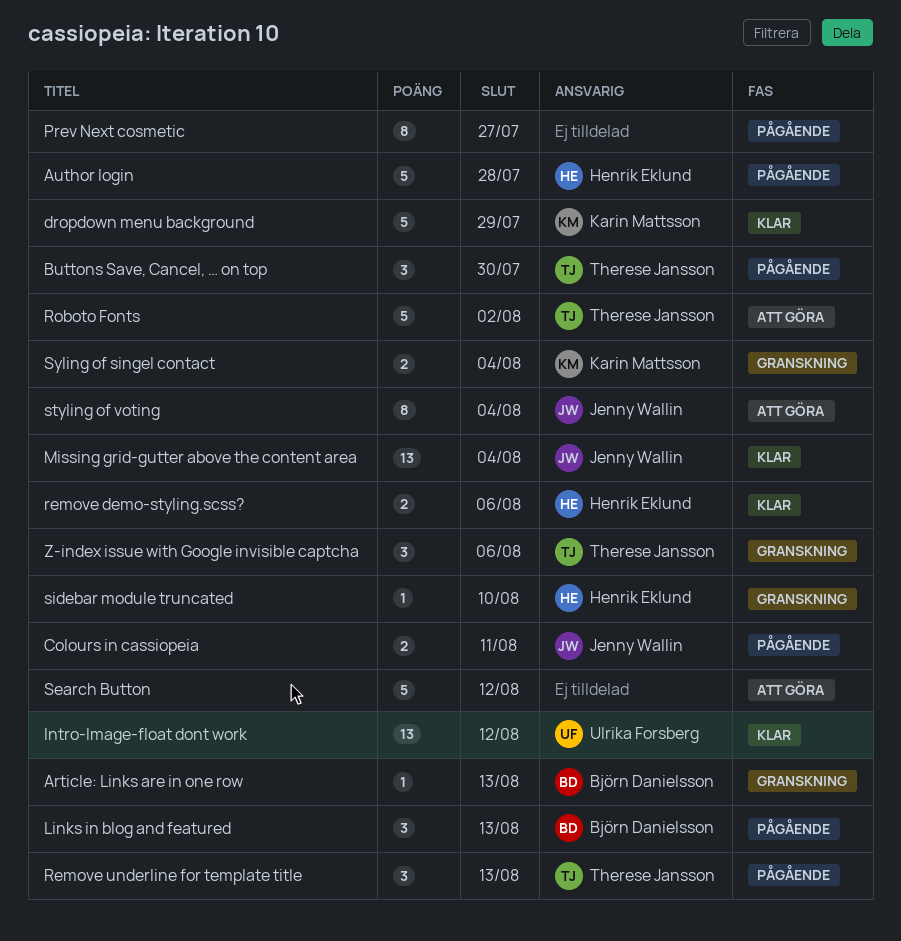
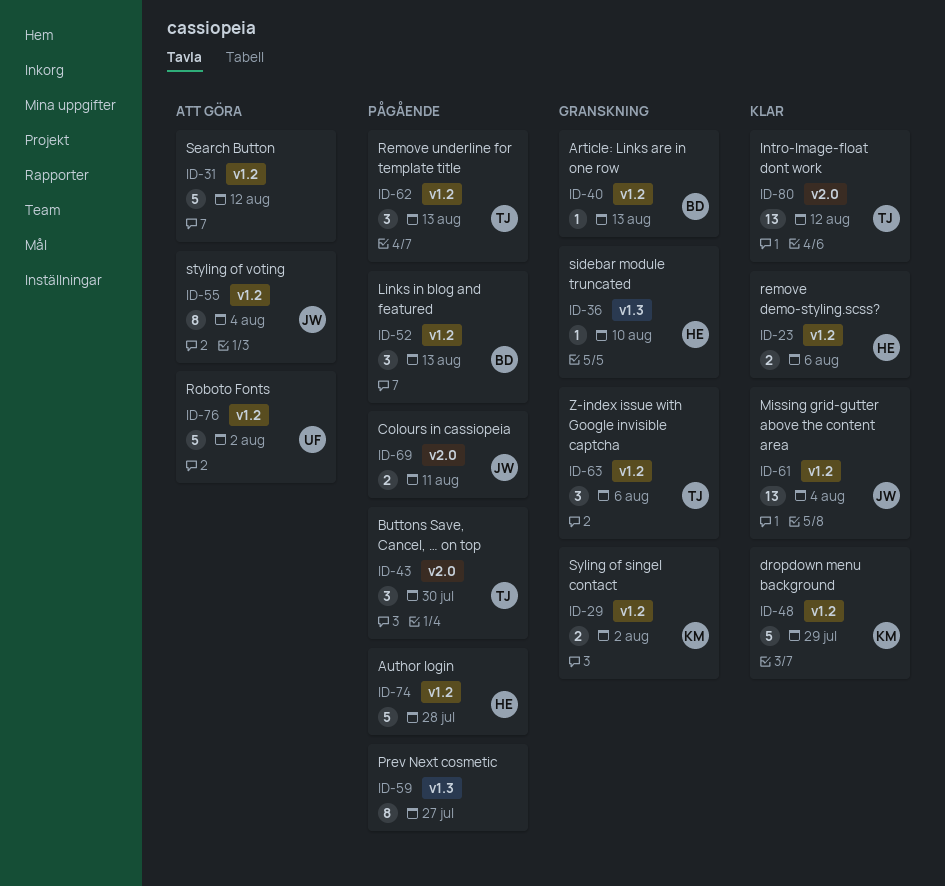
Intro-Image-float dont work, owner: Ulrika Forsberg -> Therese Jansson
Roboto Fonts, owner: Therese Jansson -> Ulrika Forsberg
Syling of singel contact, due: Aug 4 -> Aug 2

